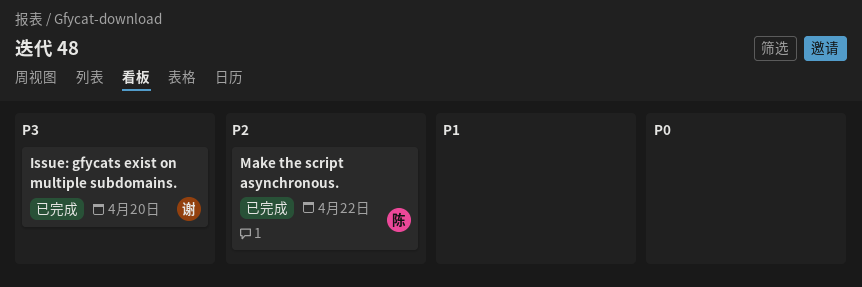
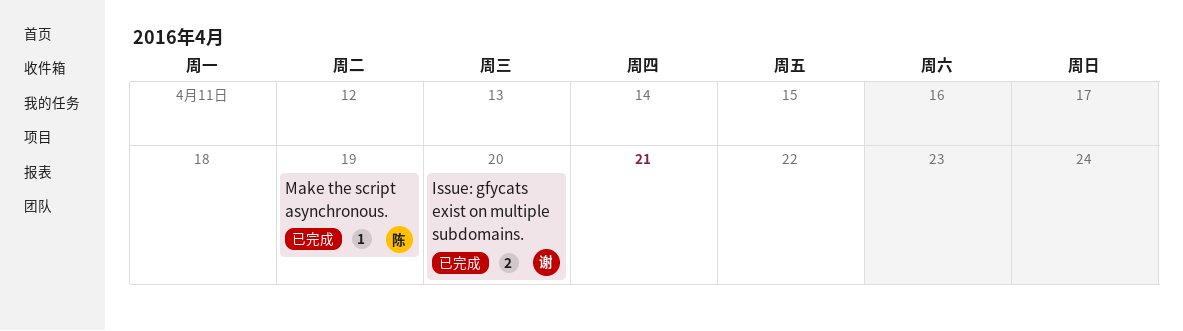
Make the script asynchronous., due: Apr 22 -> Apr 19

